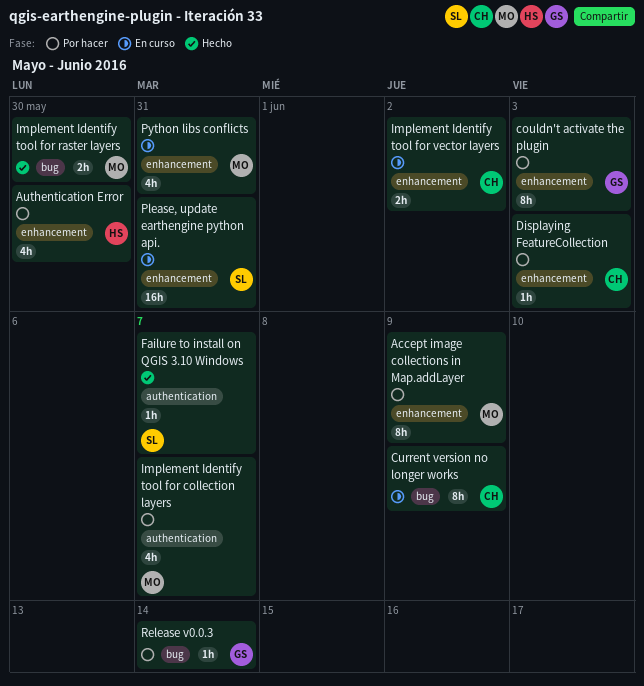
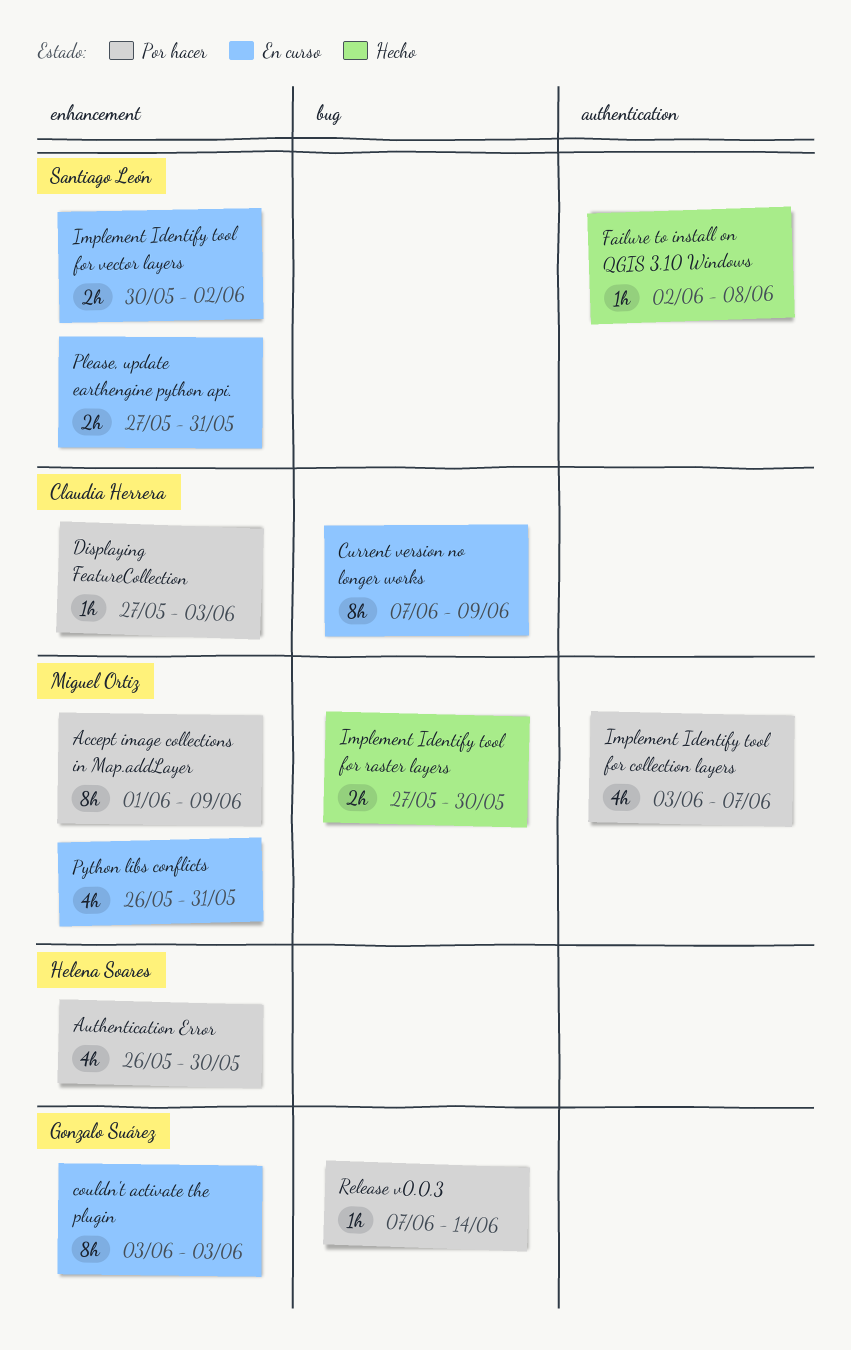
couldn't activate the plugin, status: Por hacer -> En curso
Failure to install on QGIS 3.10 Windows, due: Jun 7 -> Jun 8
Implement Identify tool for vector layers, owner: Claudia Herrera -> Santiago León
Please, update earthengine python api., estimate: 16h -> 2h

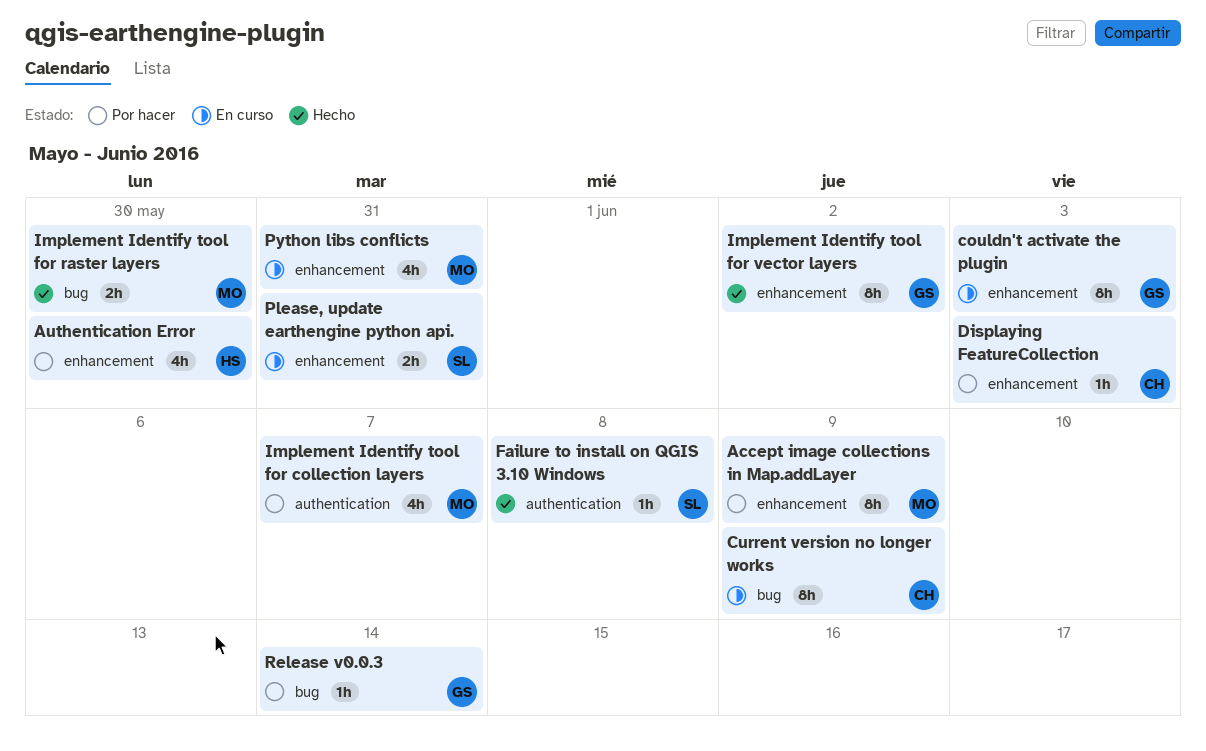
Implement Identify tool for vector layers, status: En curso -> Hecho
Implement Identify tool for vector layers, owner: Santiago León -> Gonzalo Suárez
Implement Identify tool for vector layers, estimate: 2h -> 8h

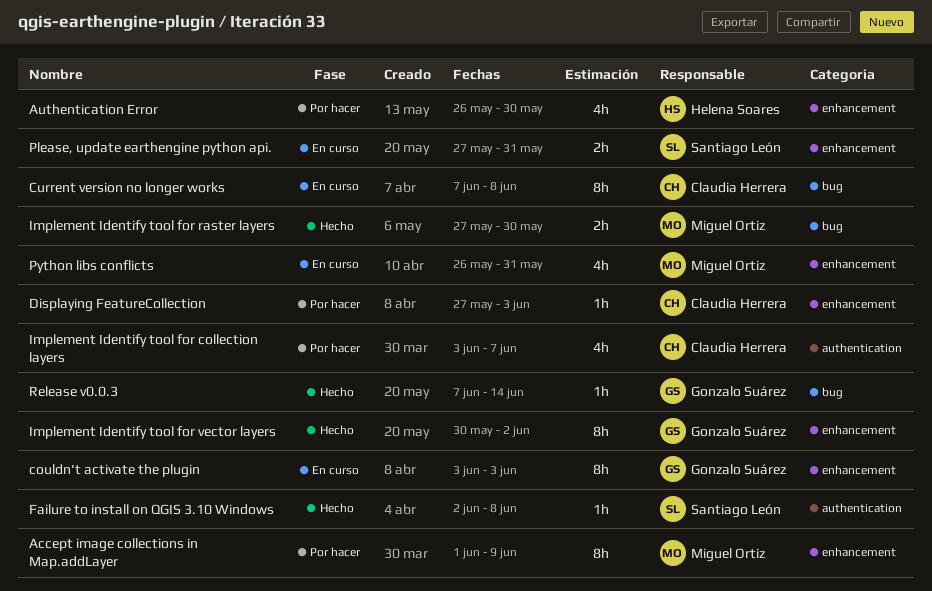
Current version no longer works, due: Jun 9 -> Jun 8
Implement Identify tool for collection layers, owner: Miguel Ortiz -> Claudia Herrera
Release v0.0.3, status: Por hacer -> Hecho

